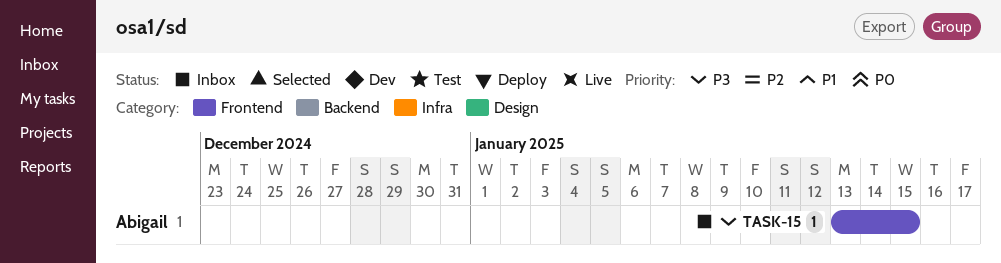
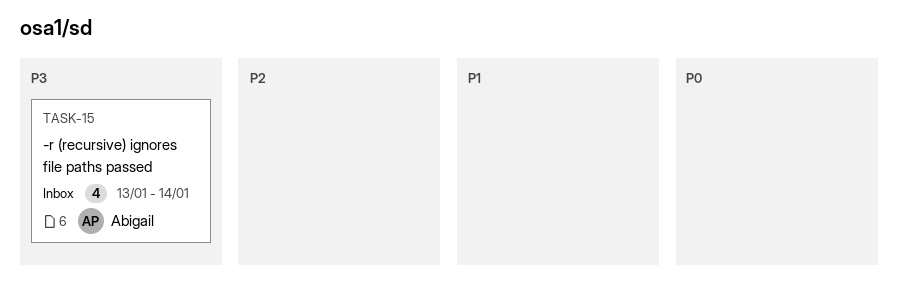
TASK-15, estimate: 1 -> 4
TASK-15, due: Jan 15 -> Jan 14

